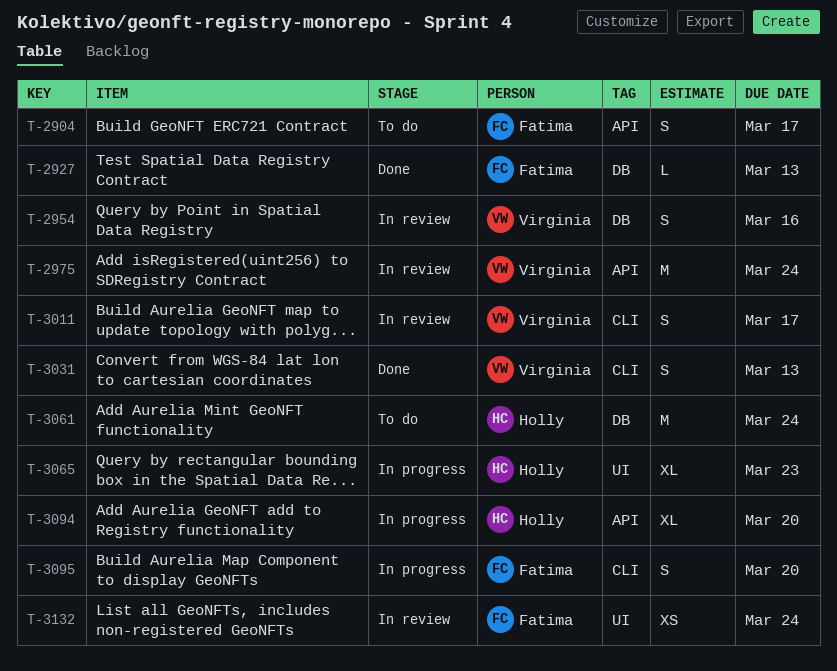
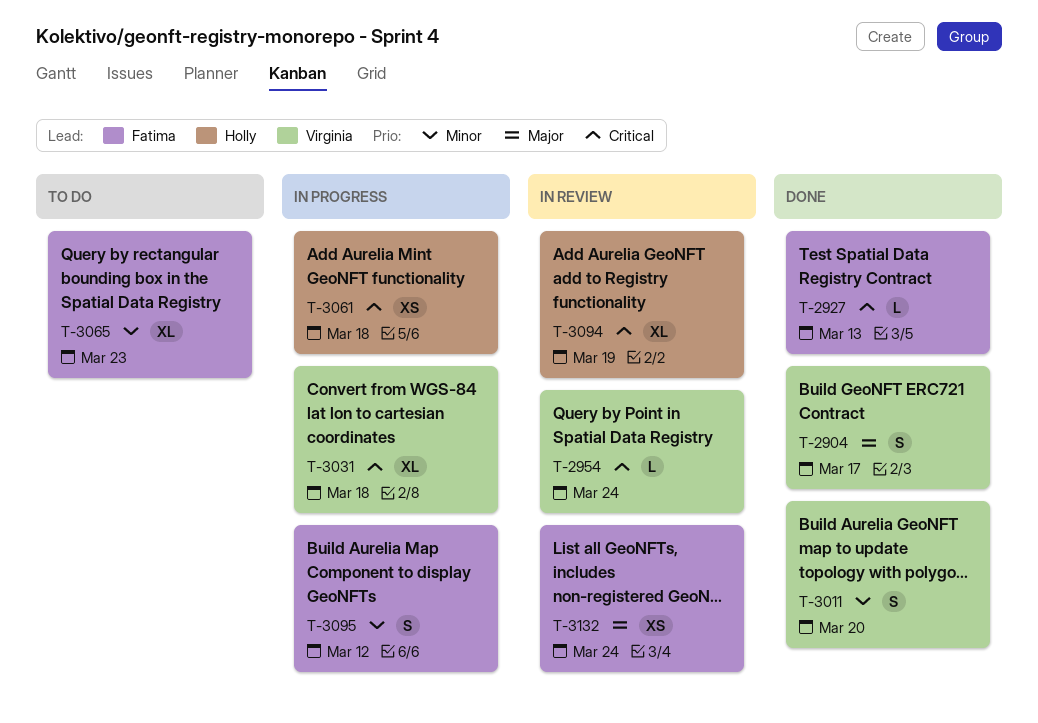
T-2904, status: To do -> Done
T-2904, owner: Fatima -> Virginia
T-2954, estimate: S -> L
T-2954, due: Mar 16 -> Mar 24
T-2975: present -> none
T-3011, status: In review -> Done
T-3011, due: Mar 17 -> Mar 20
T-3031, status: Done -> In progress
T-3031, estimate: S -> XL
T-3031, due: Mar 13 -> Mar 18
T-3061, status: To do -> In progress
T-3061, estimate: M -> XS
T-3061, due: Mar 24 -> Mar 18
T-3065, status: In progress -> To do
T-3065, owner: Holly -> Fatima
T-3094, status: In progress -> In review
T-3094, due: Mar 20 -> Mar 19
T-3095, due: Mar 20 -> Mar 12

